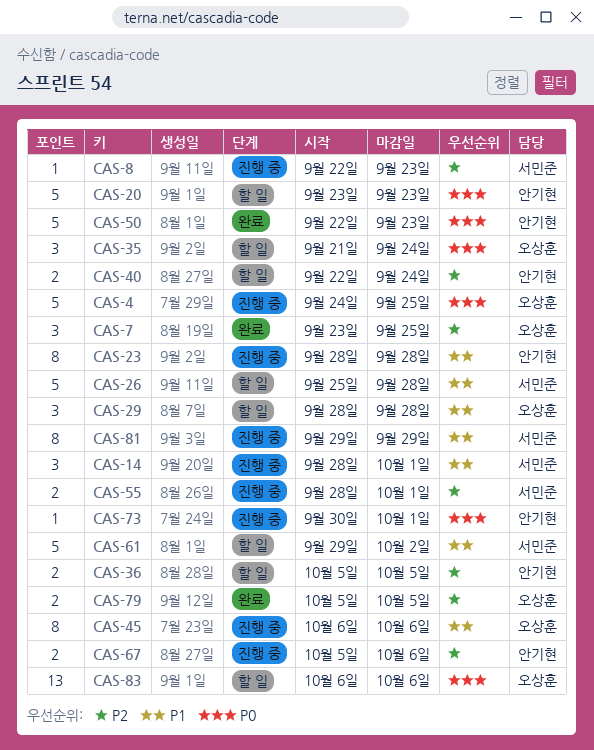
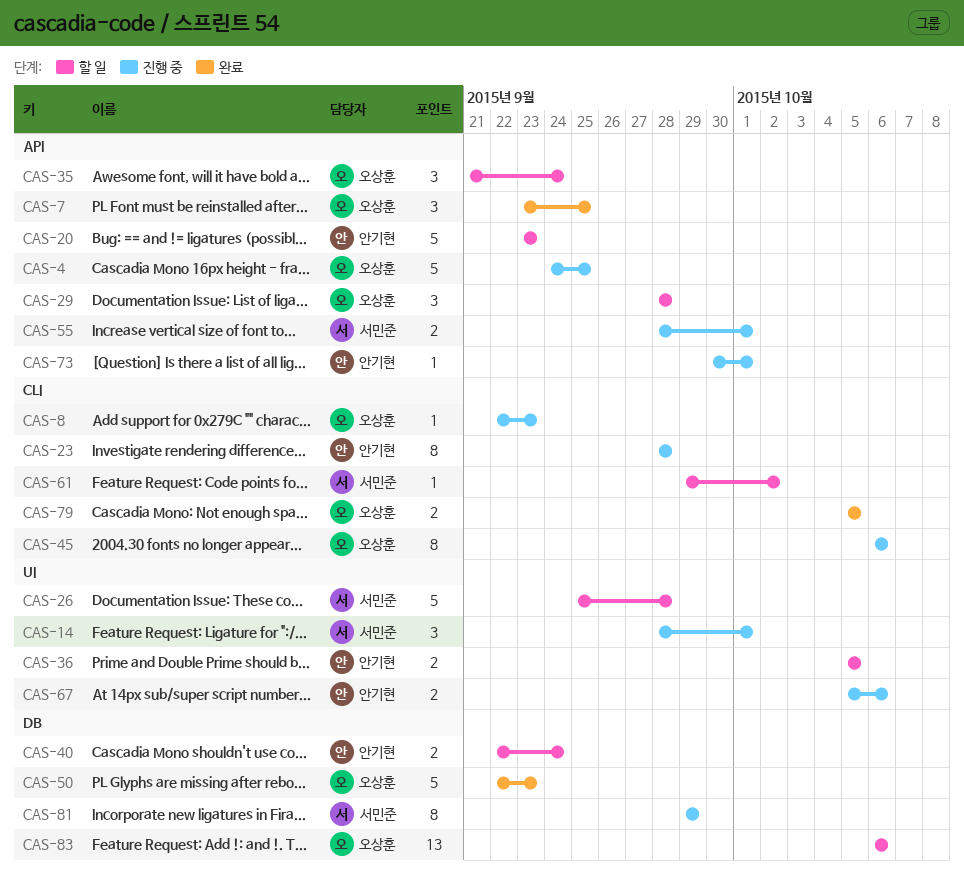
CAS-8, owner: 서민준 -> 오상훈
CAS-50, owner: 안기현 -> 오상훈
CAS-61, estimate: 5 -> 1

